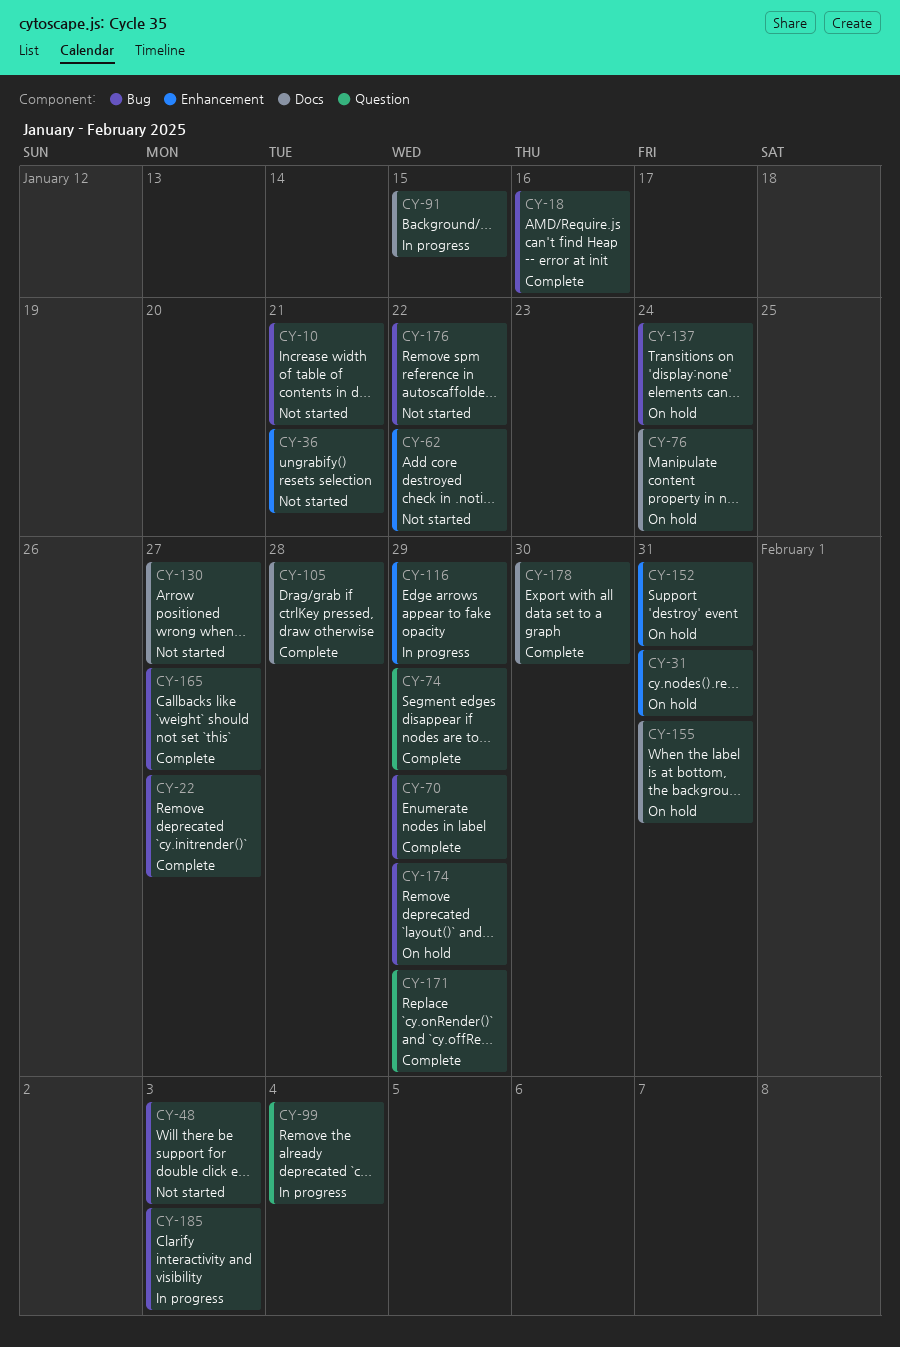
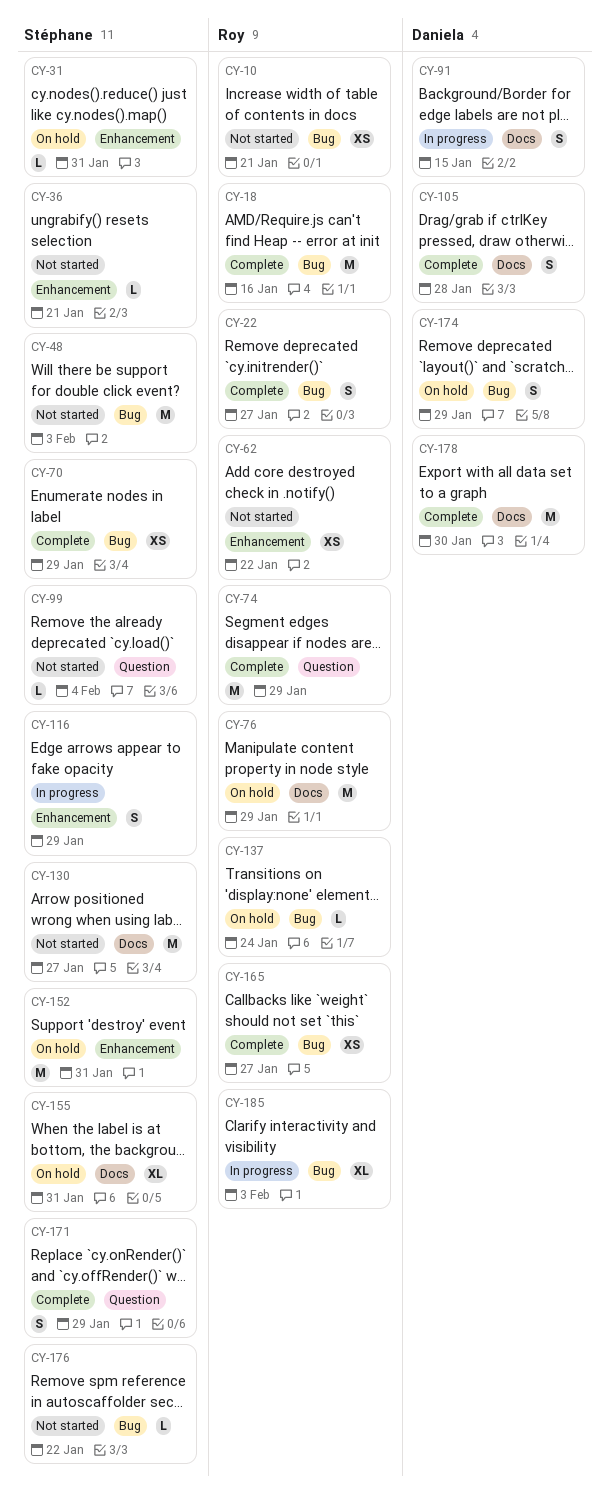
CY-76, due: Jan 24 -> Jan 29
CY-99, status: In progress -> Not started

